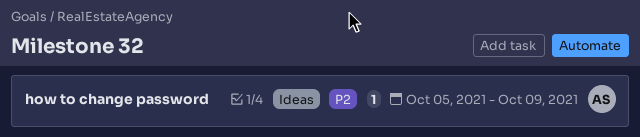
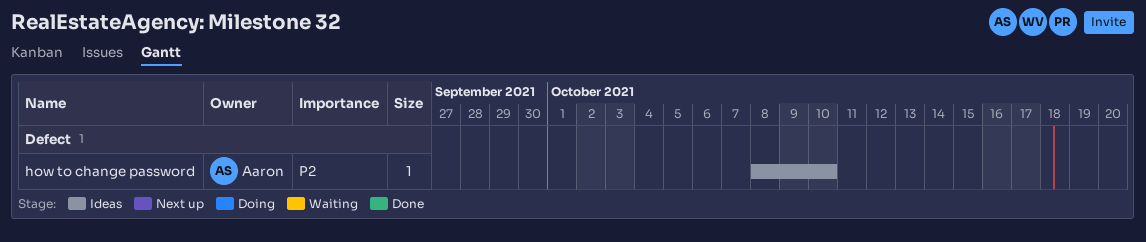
how to change password, start: Oct 5 -> Oct 8
how to change password, due: Oct 9 -> Oct 10

